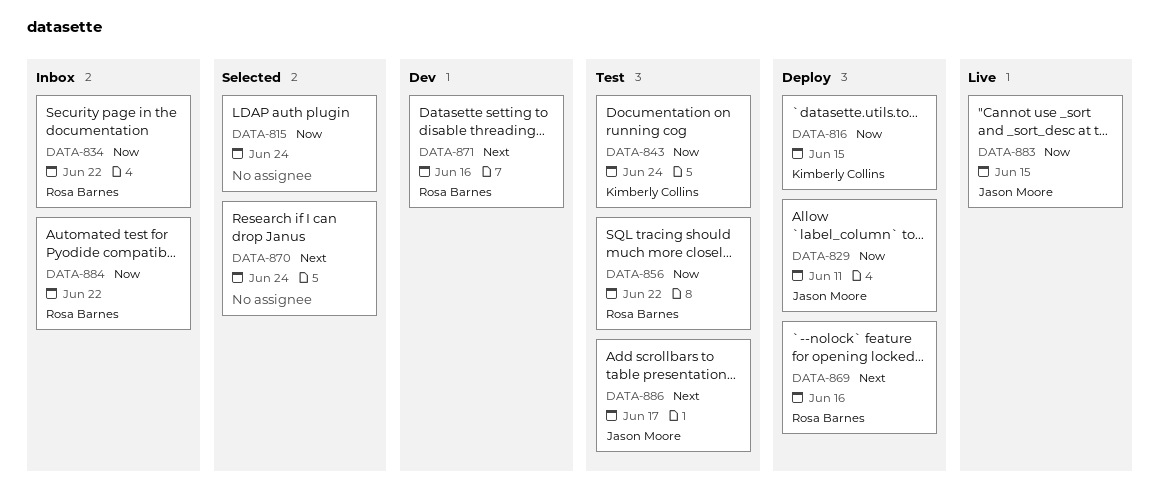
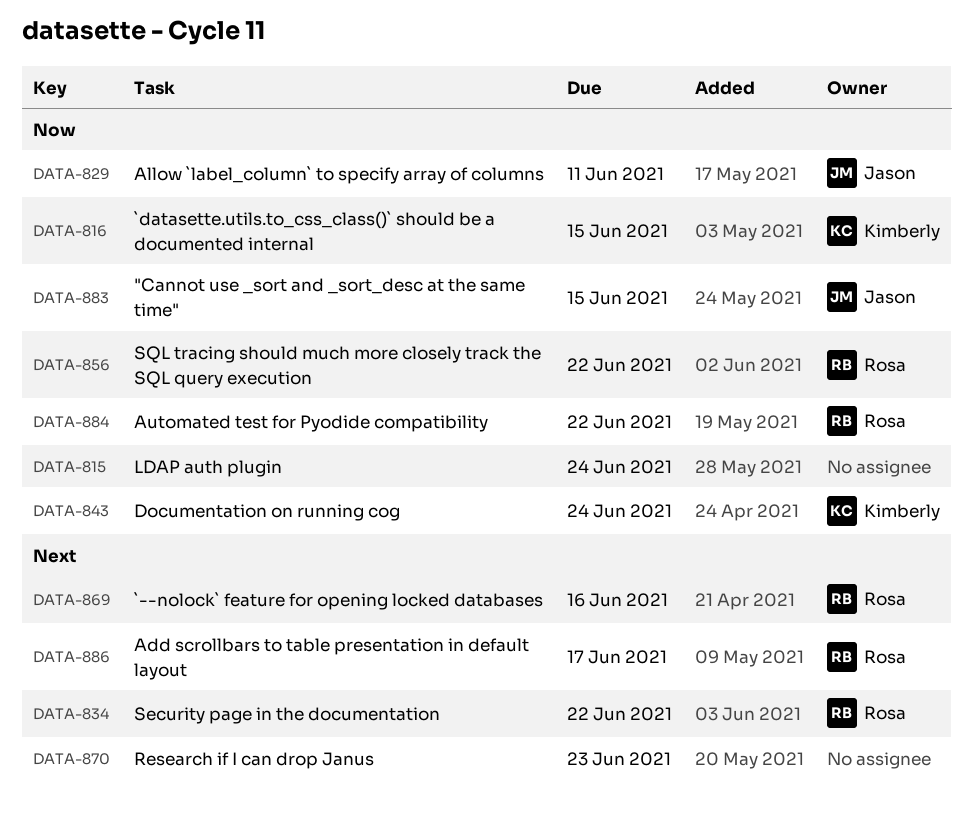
DATA-834, priority: Now -> Next
DATA-870, due: Jun 24 -> Jun 23
DATA-871: present -> none
DATA-886, owner: Jason Moore -> Rosa Barnes

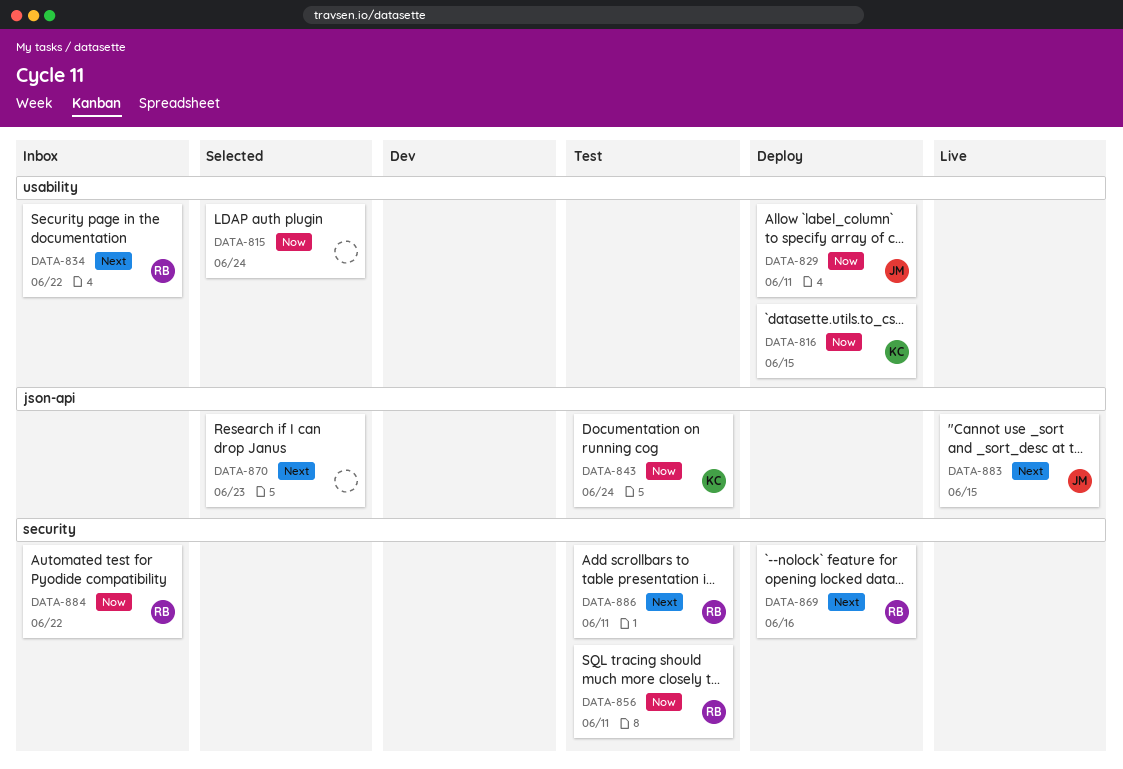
DATA-856, due: Jun 22 -> Jun 11
DATA-883, priority: Now -> Next
DATA-886, due: Jun 17 -> Jun 11

